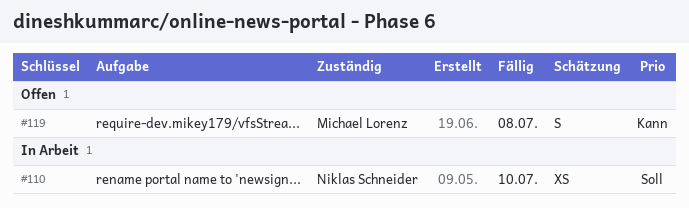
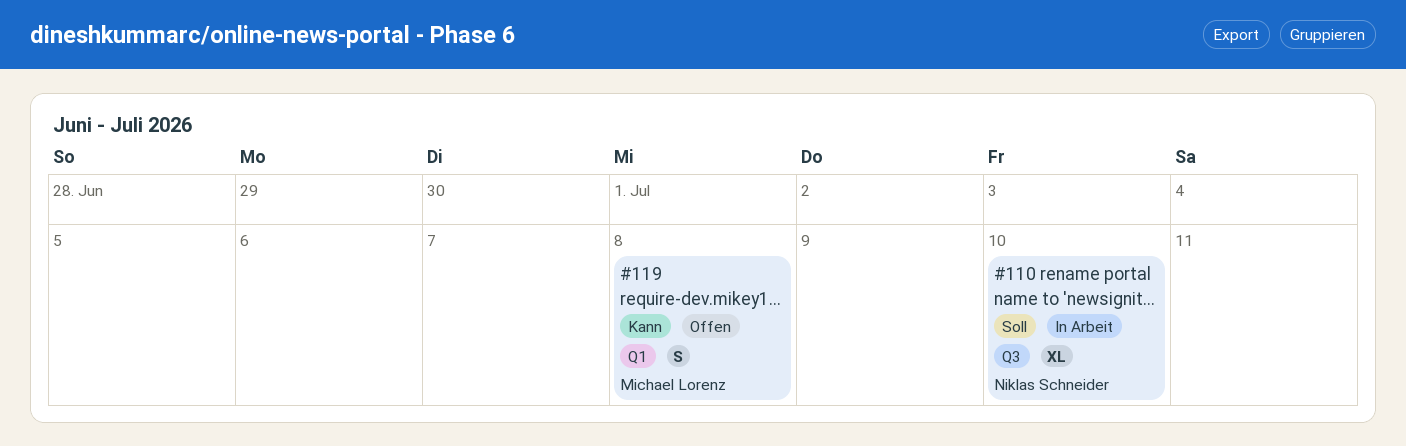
#110, estimate: XS -> XL

